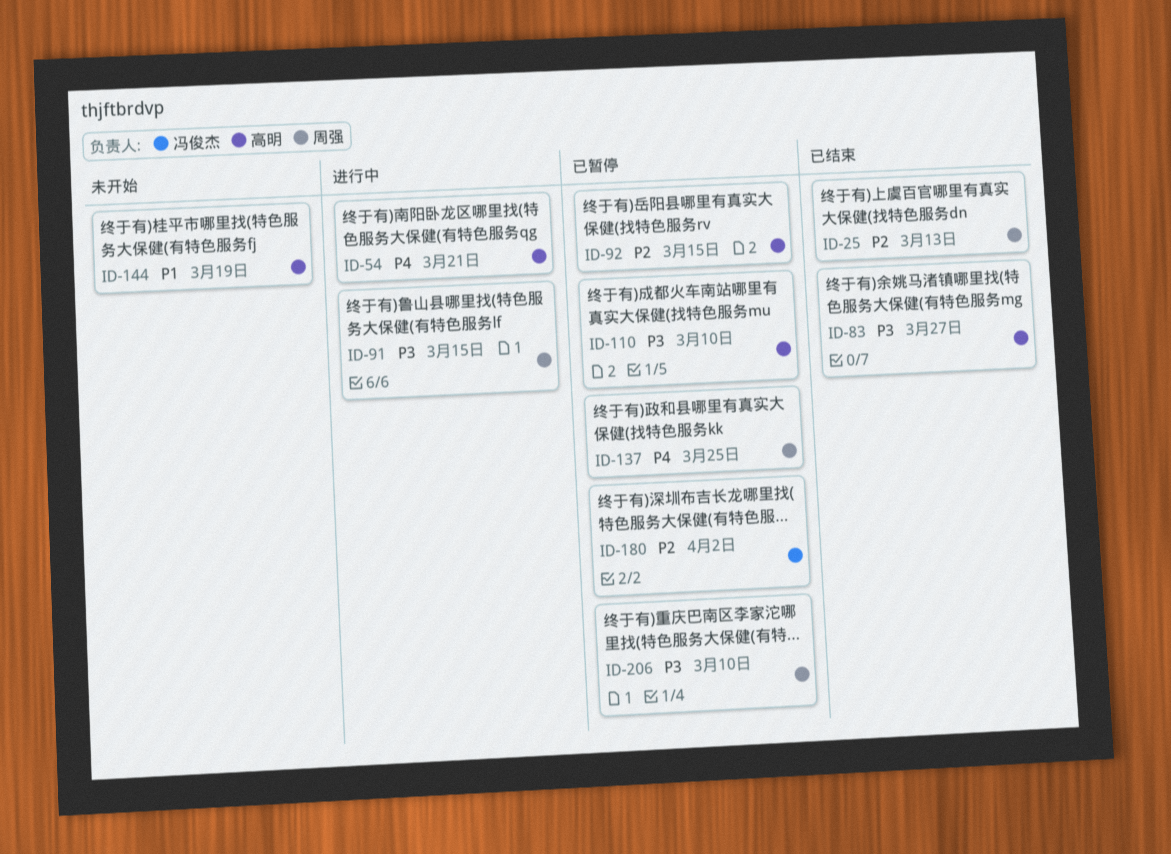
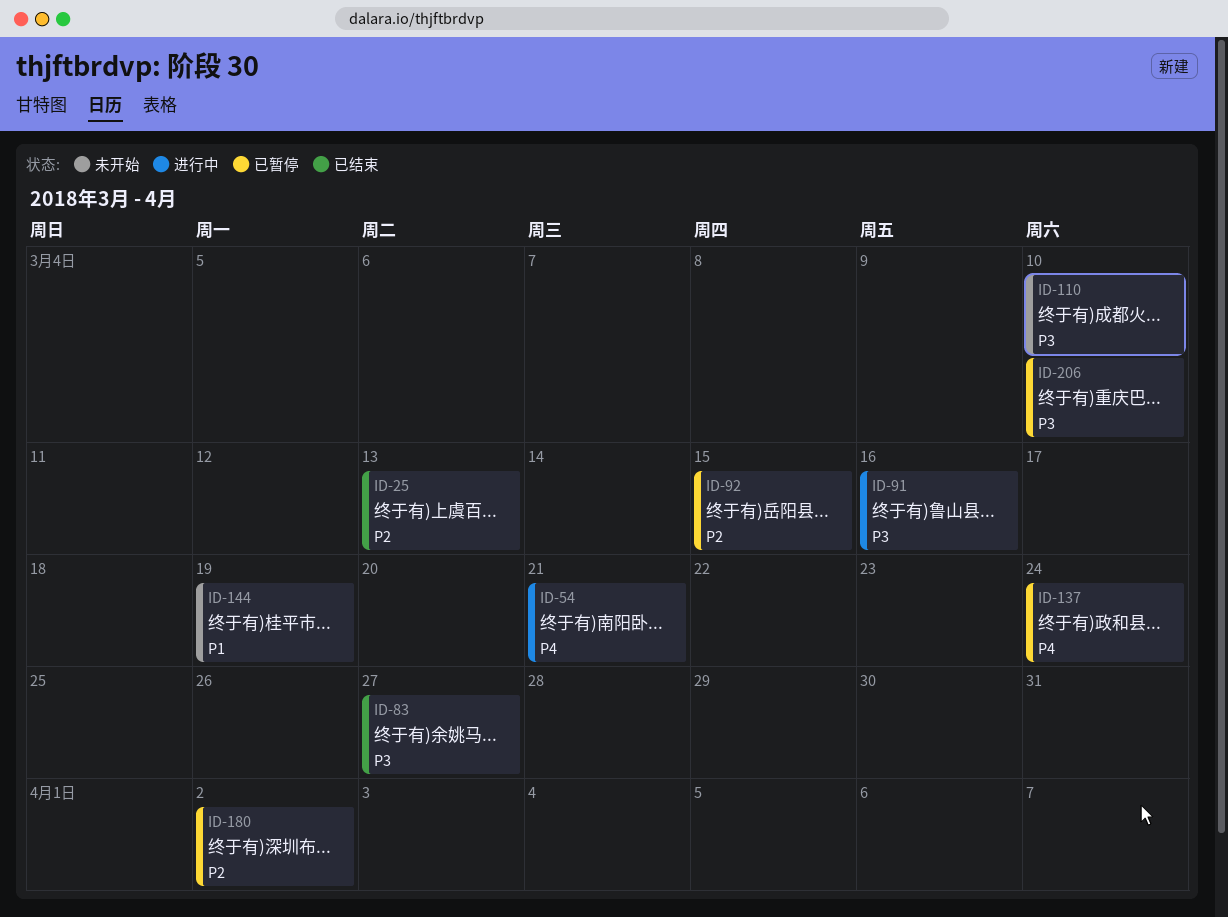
ID-91, due: Mar 15 -> Mar 16
ID-110, status: 已暂停 -> 未开始
ID-137, due: Mar 25 -> Mar 24

